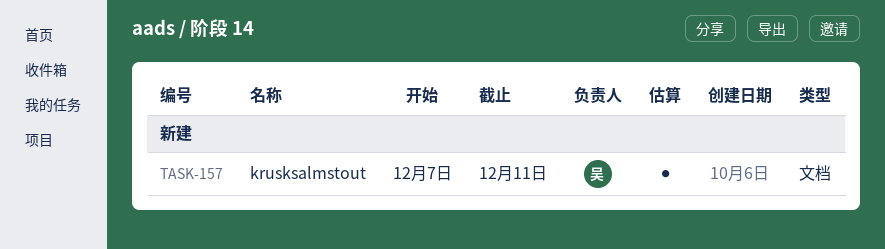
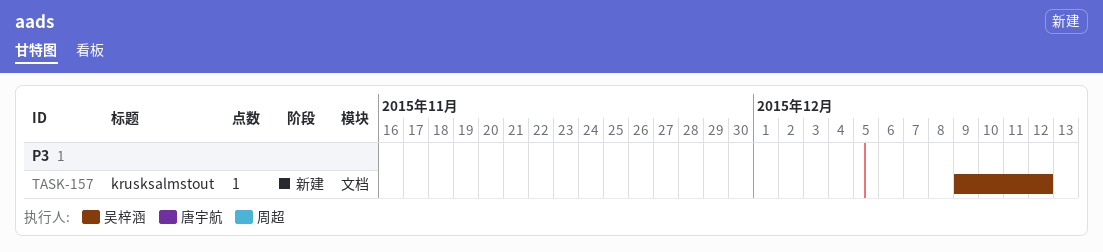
TASK-157, start: Dec 7 -> Dec 9
TASK-157, due: Dec 11 -> Dec 12

